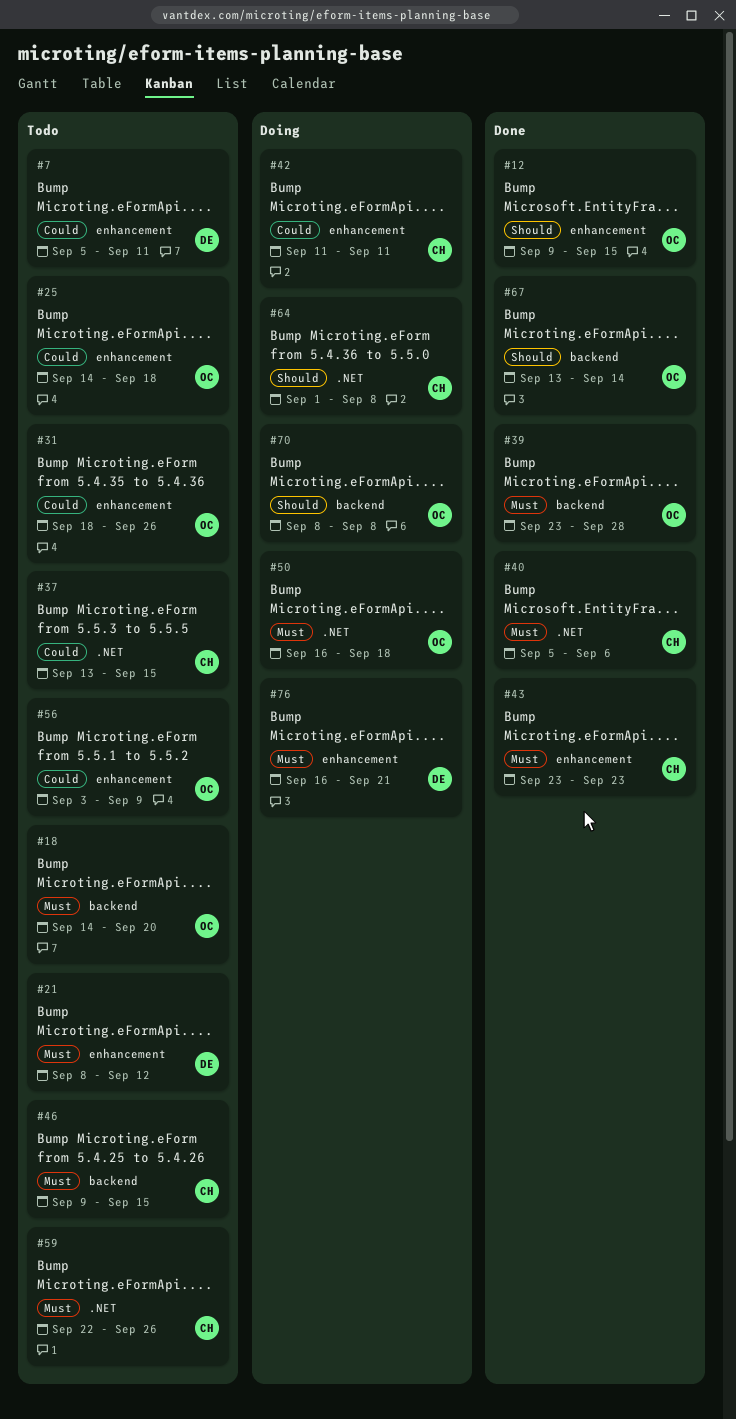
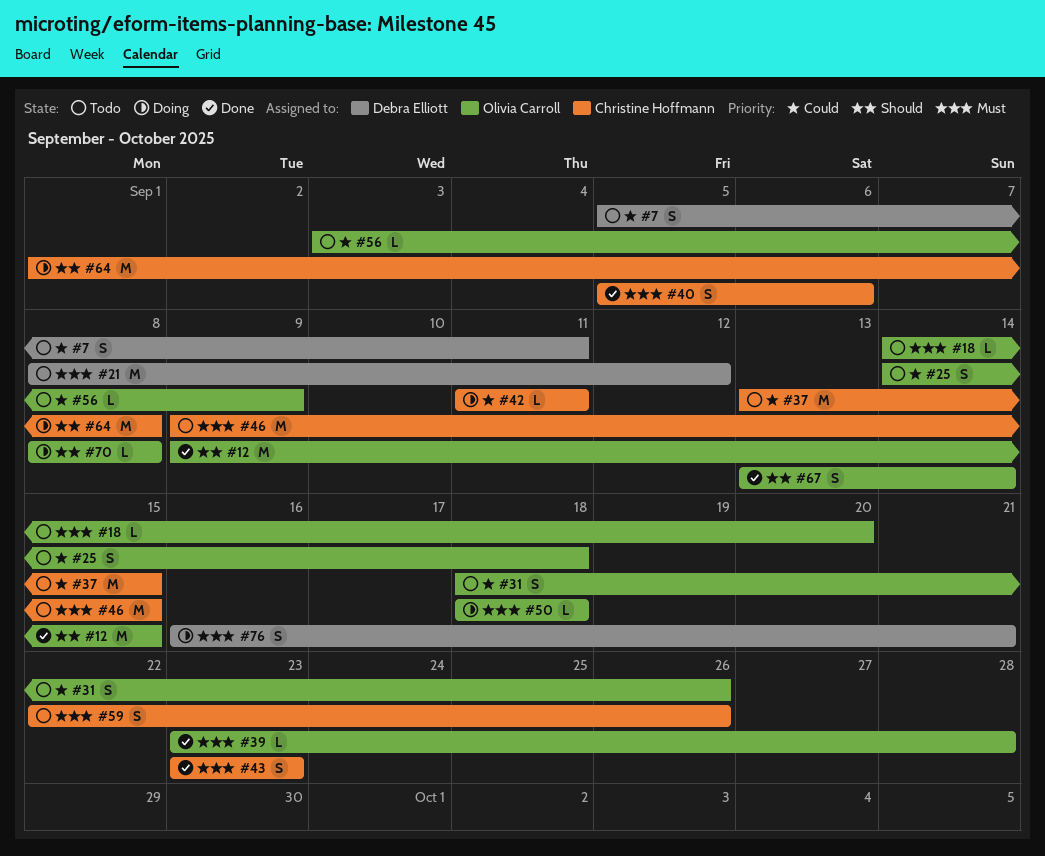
#50, start: Sep 16 -> Sep 18

